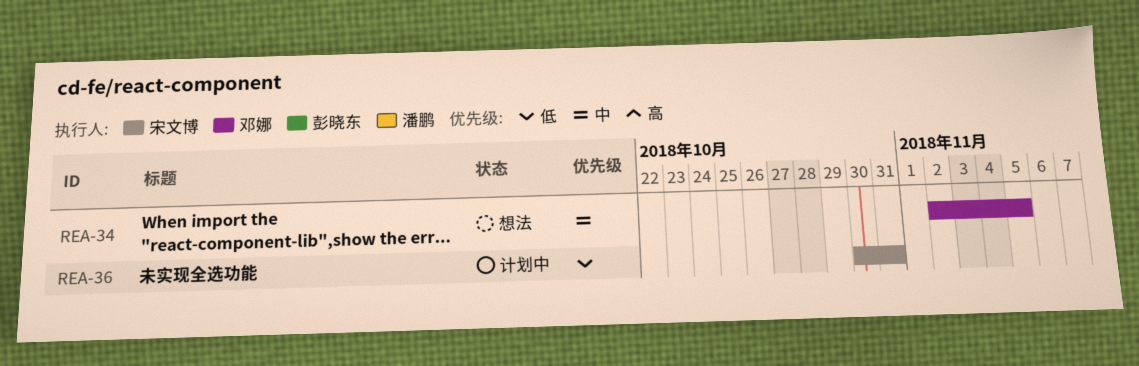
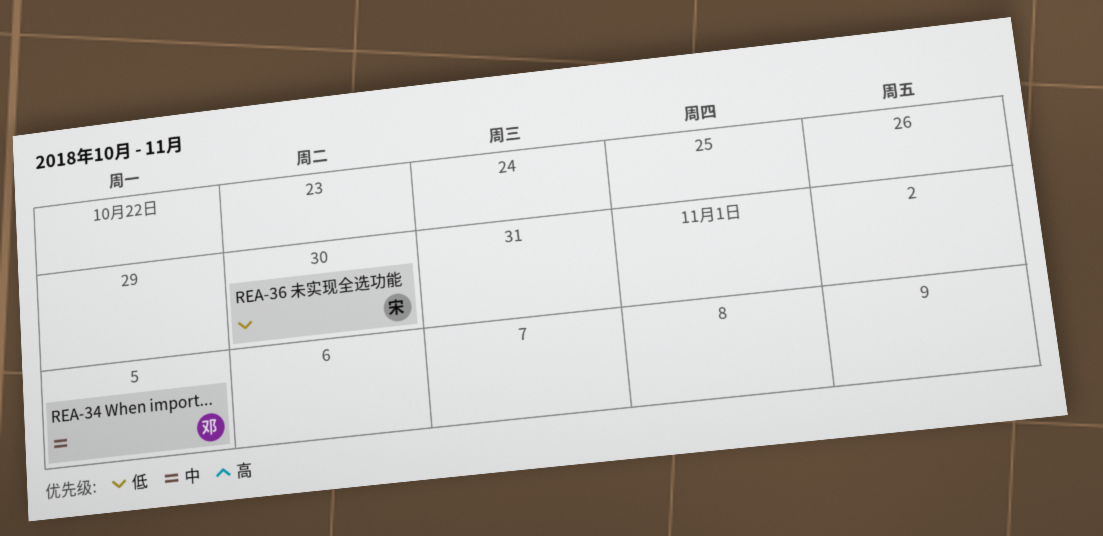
REA-36, due: Oct 31 -> Oct 30

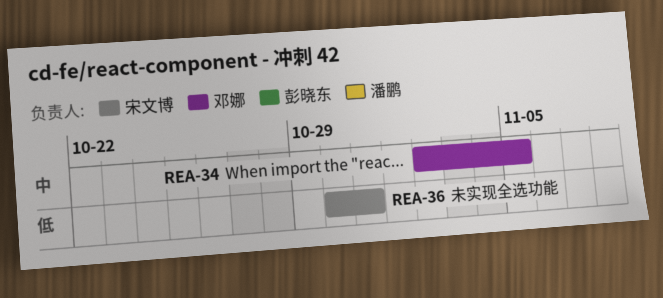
REA-36, due: Oct 30 -> Oct 31

